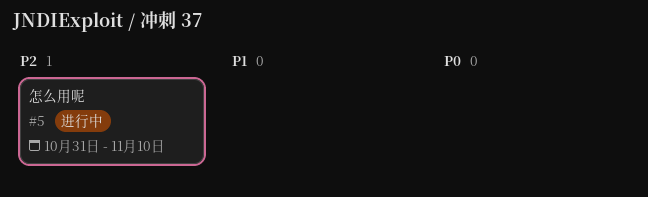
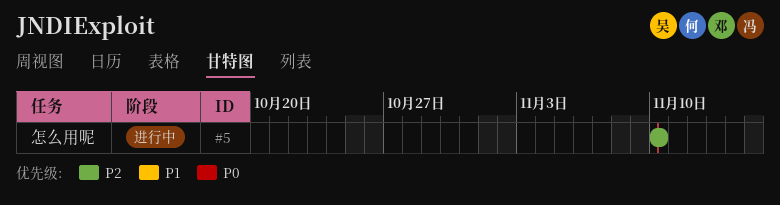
#5, start: Oct 31 -> Nov 10

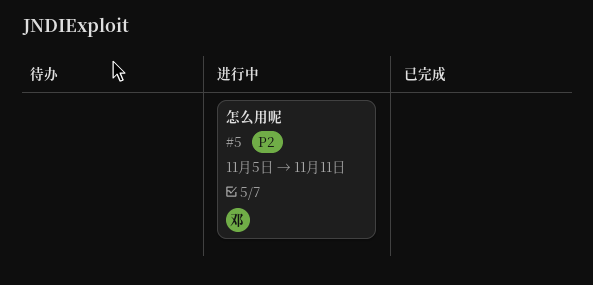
#5, start: Nov 10 -> Nov 5
#5, due: Nov 10 -> Nov 11

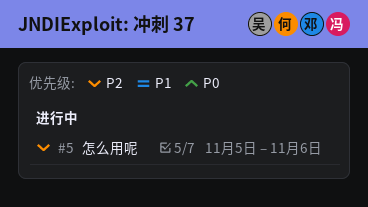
#5, due: Nov 11 -> Nov 6

